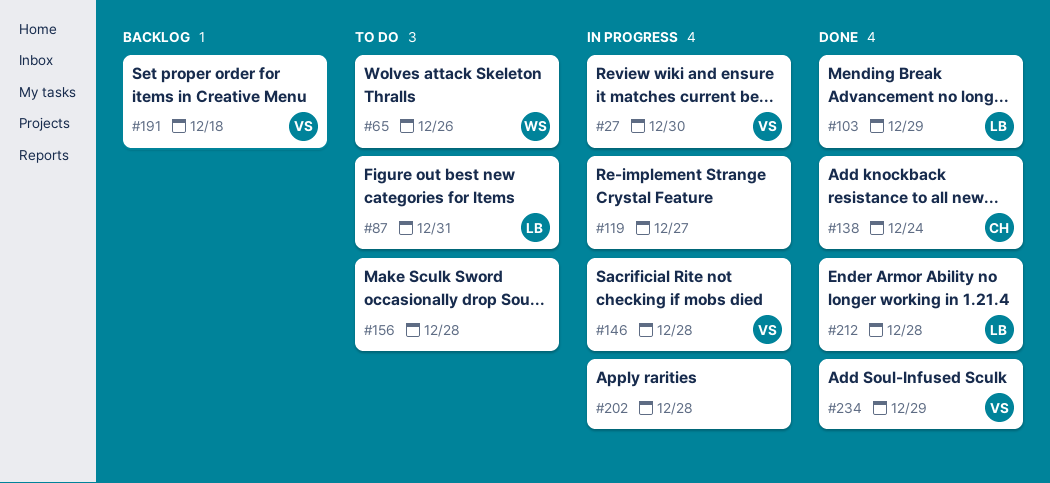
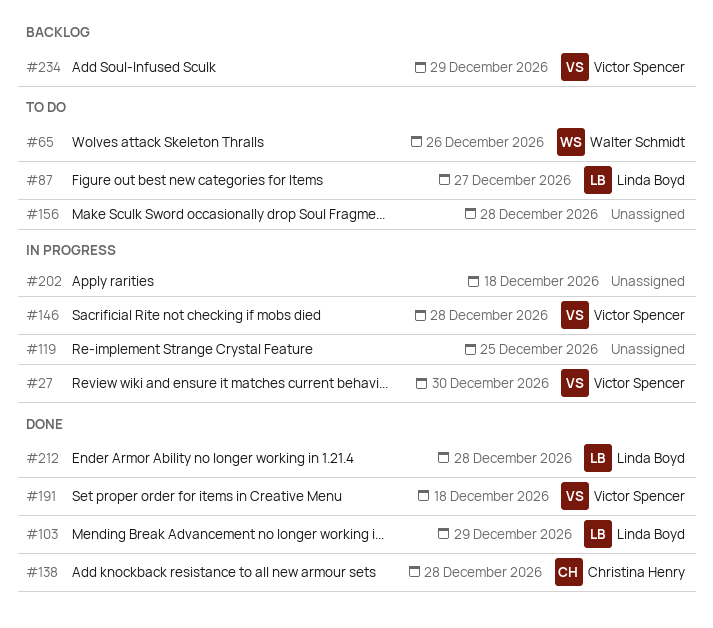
#87, due: Dec 31 -> Dec 27
#119, due: Dec 27 -> Dec 25
#138, due: Dec 24 -> Dec 28
#191, status: Backlog -> Done
#202, due: Dec 28 -> Dec 18
#234, status: Done -> Backlog

